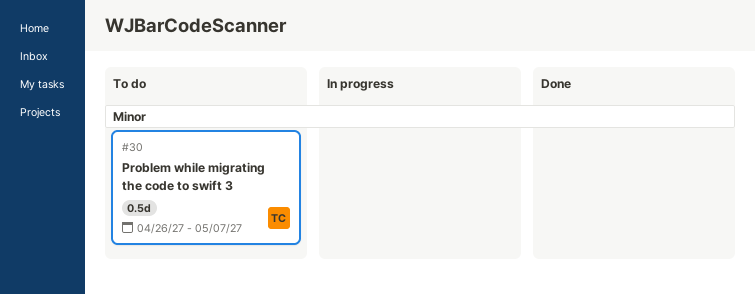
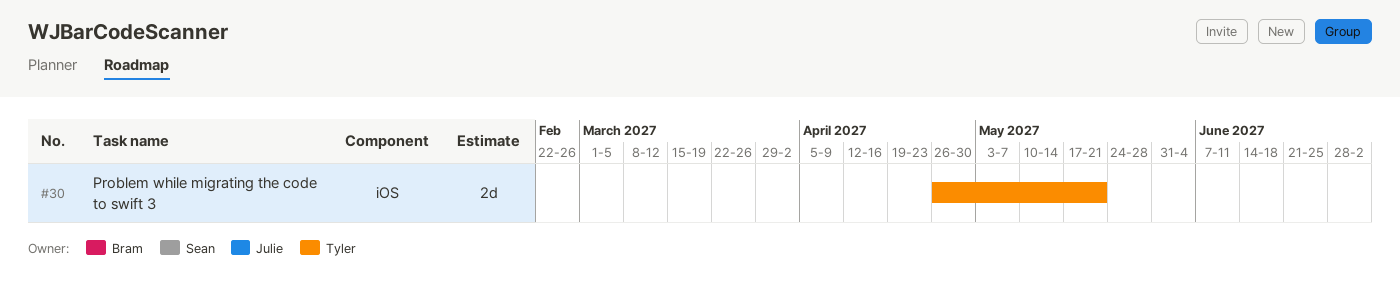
#30, estimate: 0.5d -> 2d
#30, due: May 7 -> May 21

